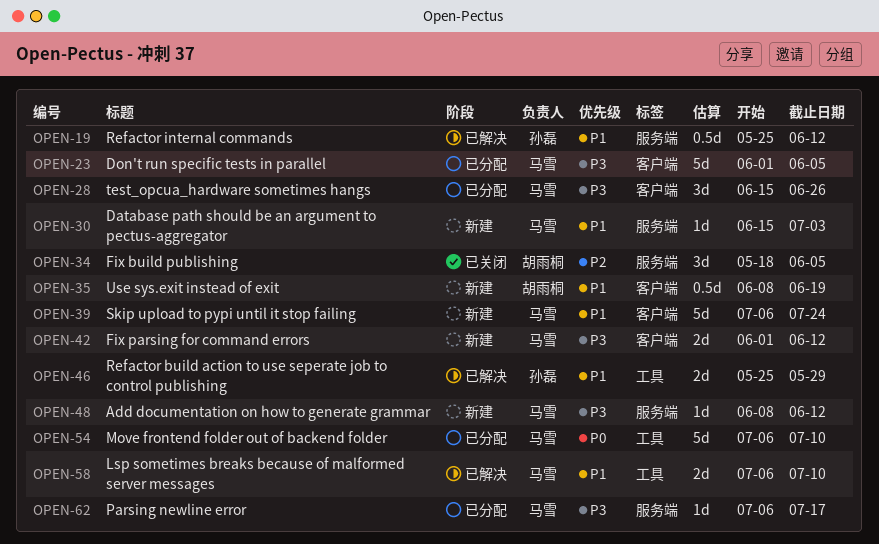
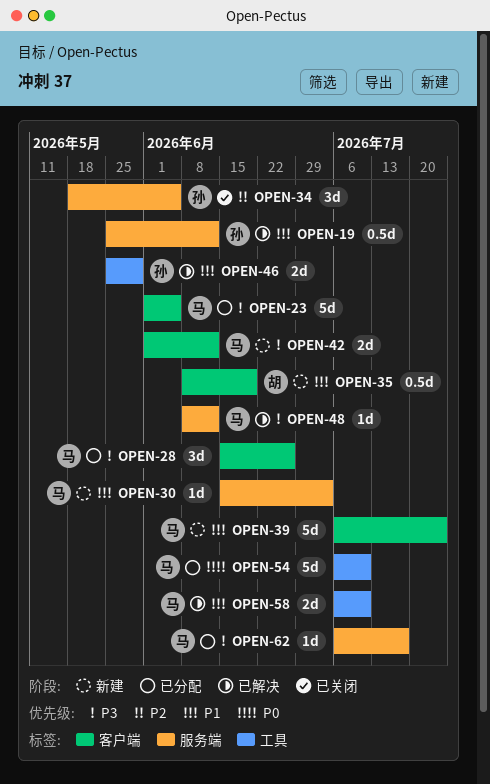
OPEN-34, owner: 胡雨桐 -> 孙磊
OPEN-48, status: 新建 -> 已解决

